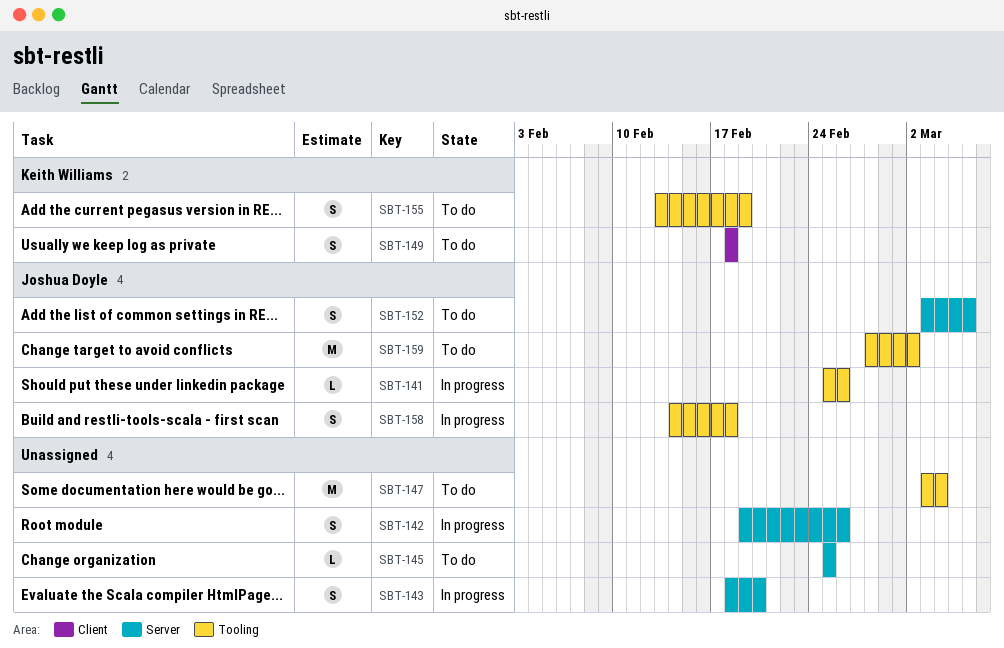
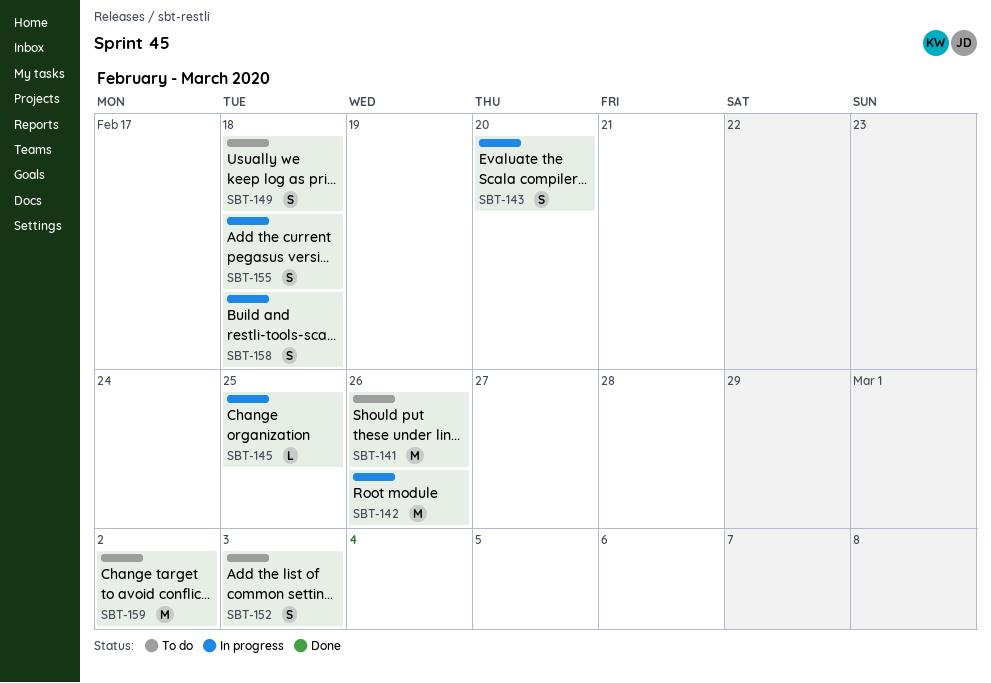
SBT-141, status: In progress -> To do
SBT-141, estimate: L -> M
SBT-142, estimate: S -> M
SBT-145, status: To do -> In progress
SBT-147: present -> none
SBT-152, due: Mar 6 -> Mar 3
SBT-155, status: To do -> In progress
SBT-155, due: Feb 19 -> Feb 18

